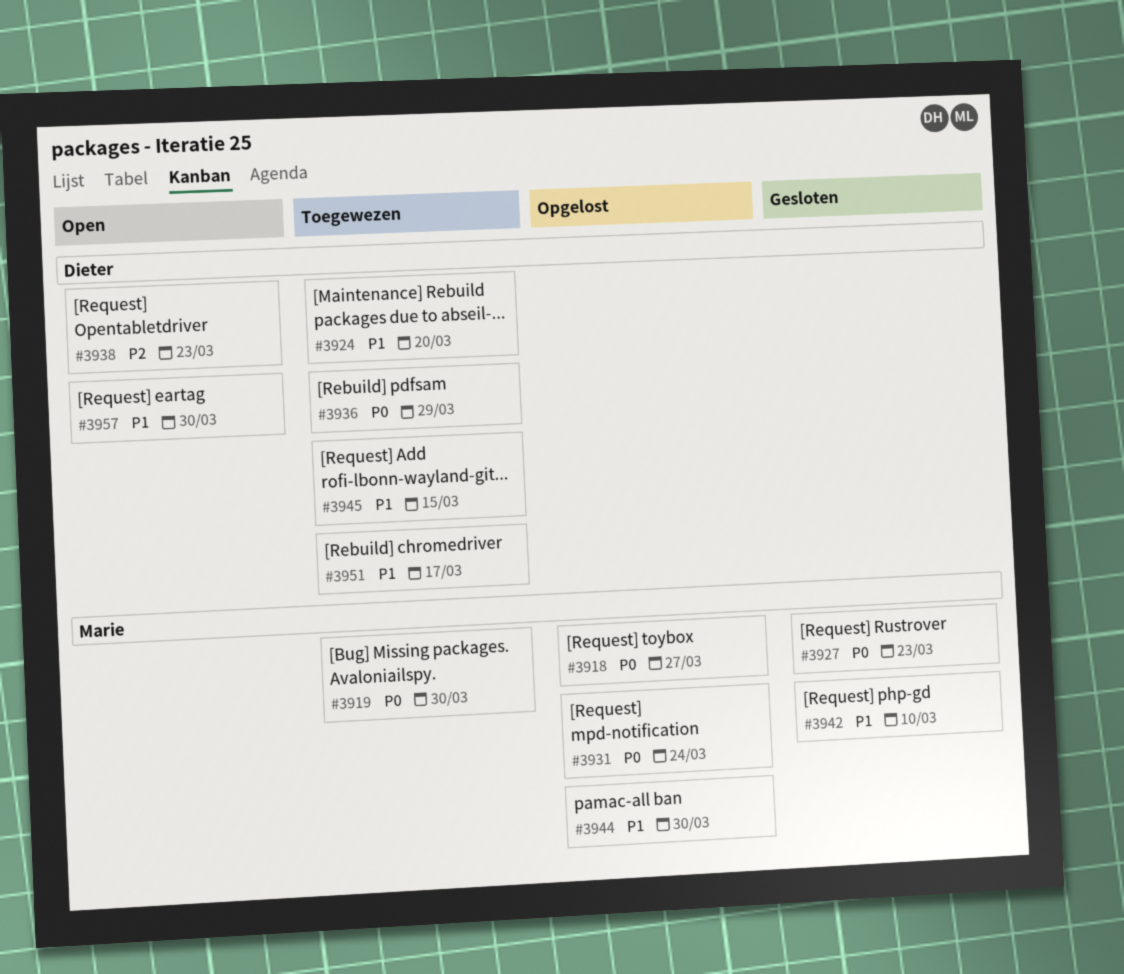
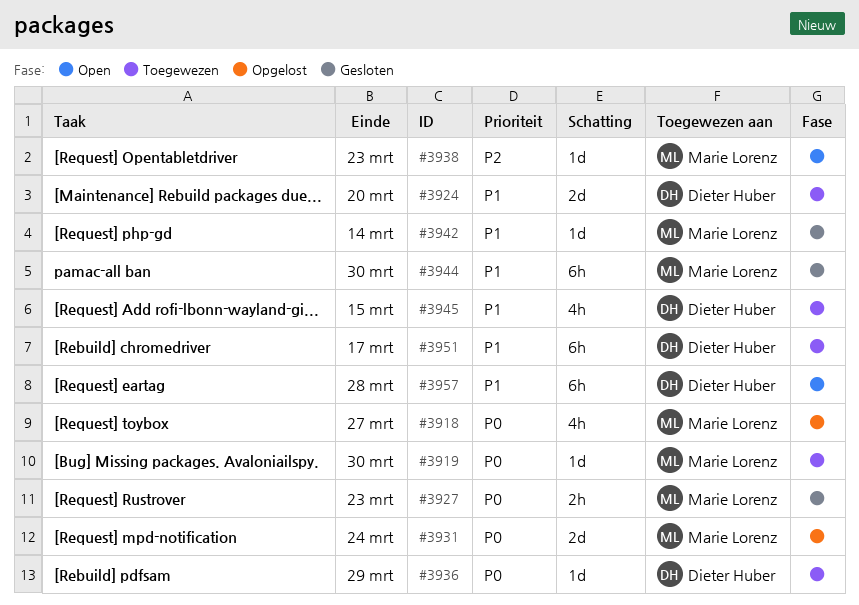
#3938, owner: Dieter Huber -> Marie Lorenz
#3942, due: Mar 10 -> Mar 14
#3944, status: Opgelost -> Gesloten
#3957, due: Mar 30 -> Mar 28

